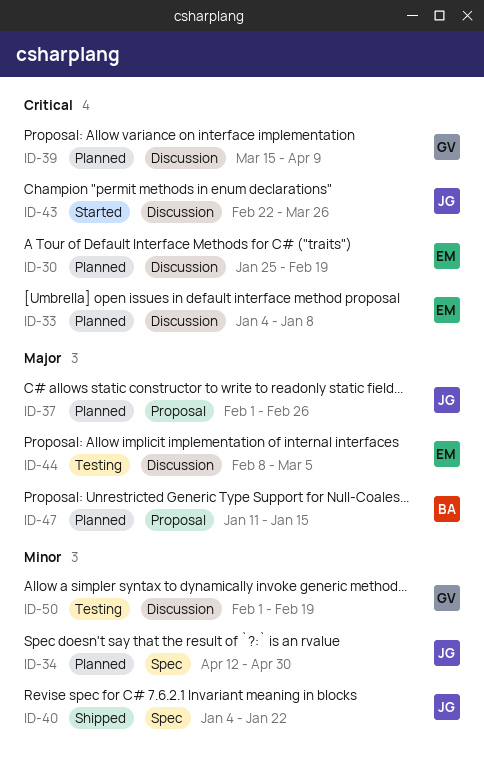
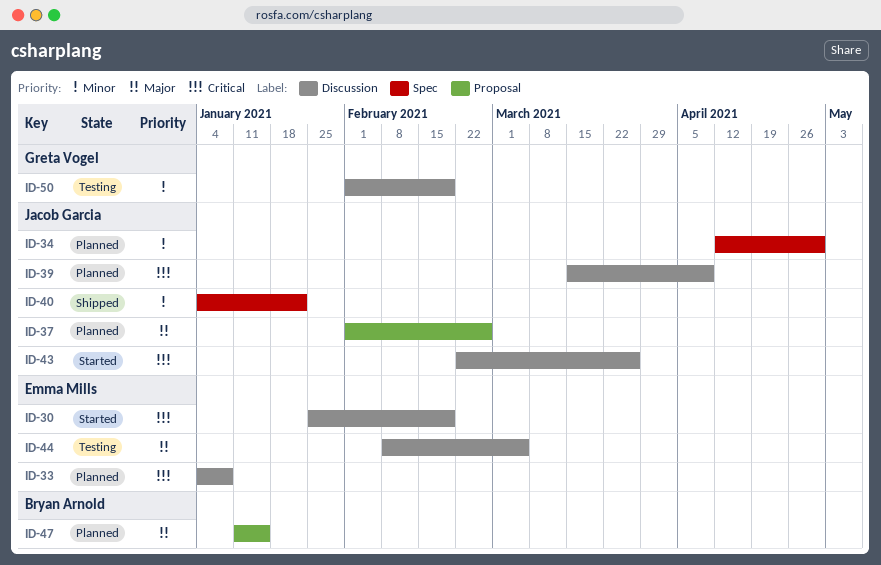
ID-30, status: Planned -> Started
ID-39, owner: Greta Vogel -> Jacob Garcia

